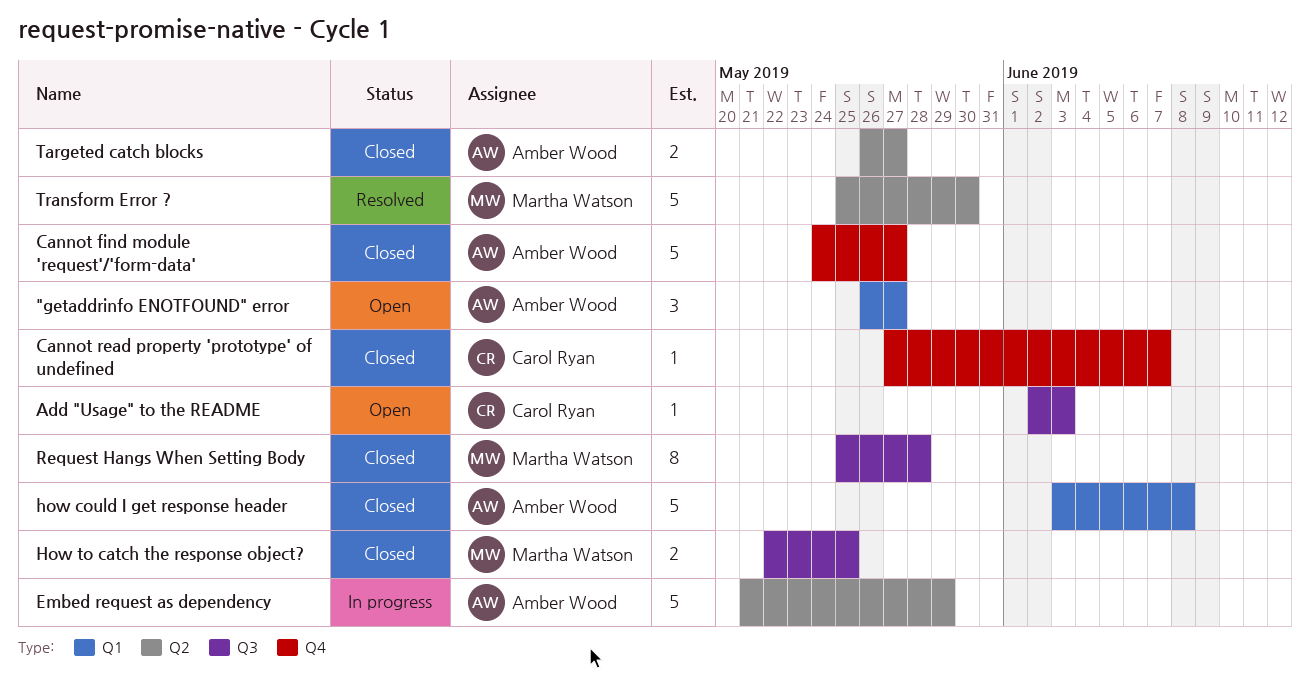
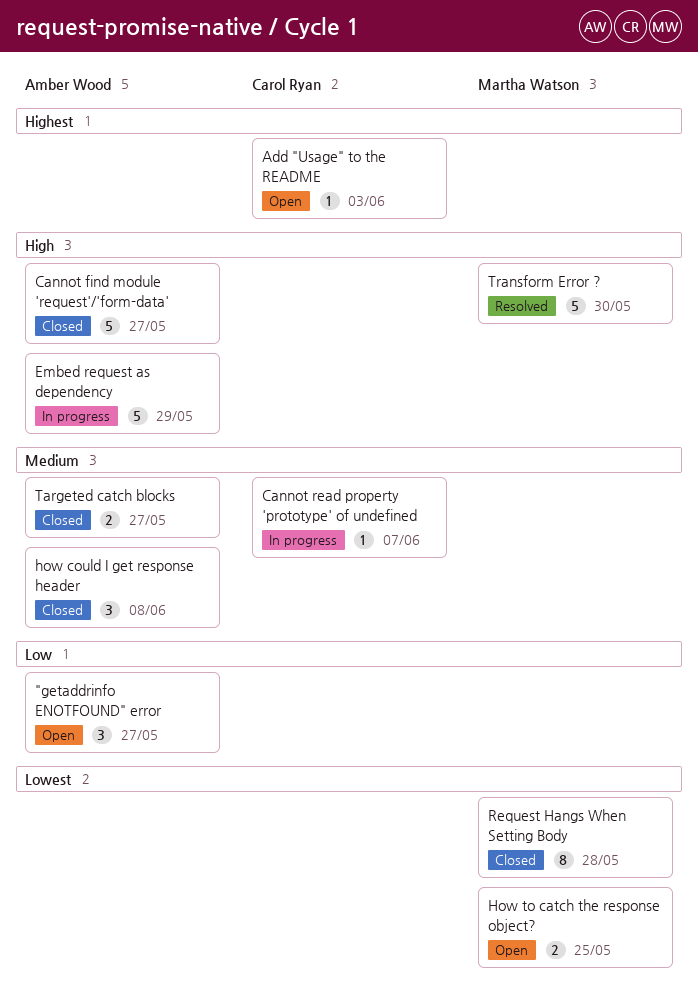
Cannot read property 'prototype' of undefined, status: Closed -> In progress
how could I get response header, estimate: 5 -> 3
How to catch the response object?, status: Closed -> Open

